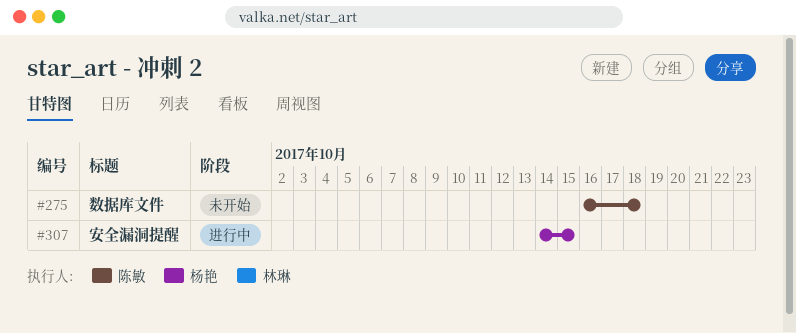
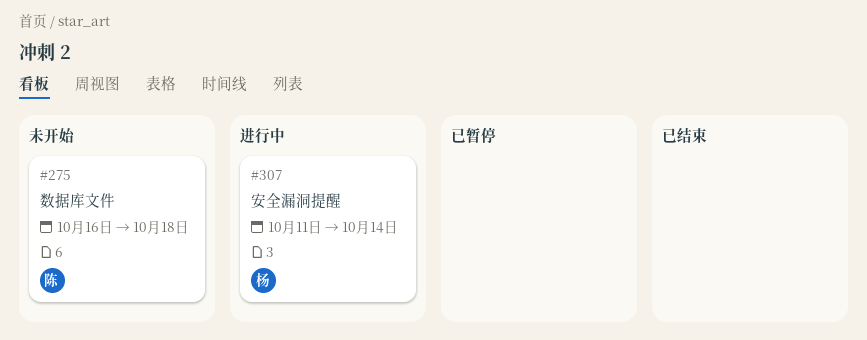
#307, start: Oct 14 -> Oct 11
#307, due: Oct 15 -> Oct 14

